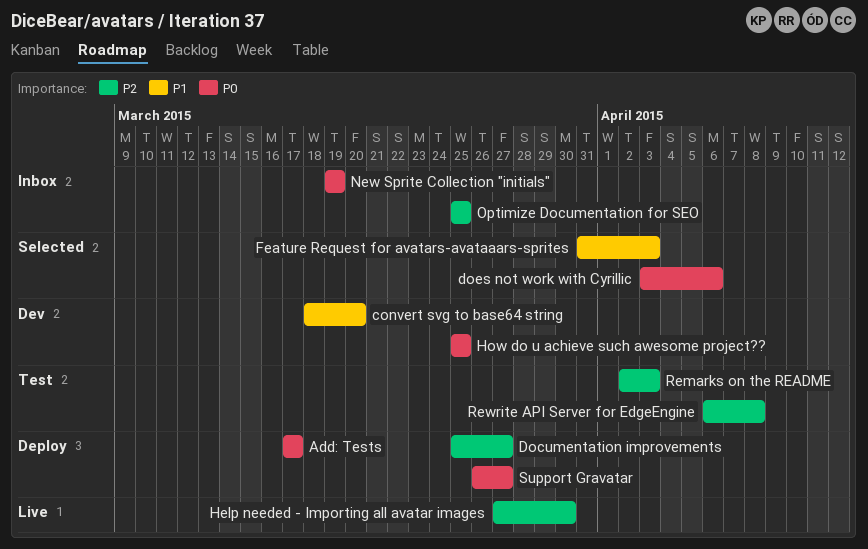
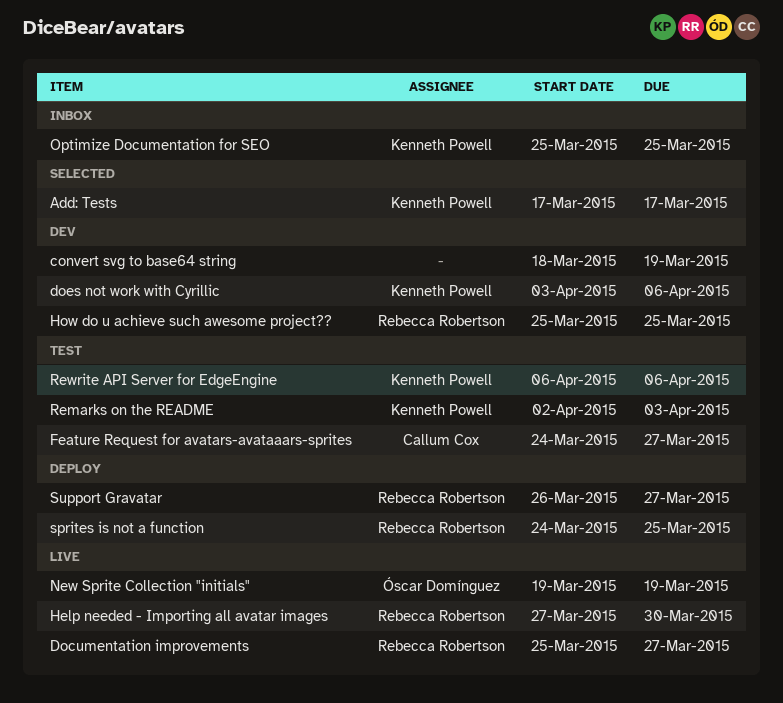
Add: Tests, status: Deploy -> Selected
convert svg to base64 string, due: Mar 20 -> Mar 19
Documentation improvements, status: Deploy -> Live
does not work with Cyrillic, status: Selected -> Dev
Feature Request for avatars-avataaars-sprites, status: Selected -> Test
Feature Request for avatars-avataaars-sprites, start: Mar 31 -> Mar 24
Feature Request for avatars-avataaars-sprites, due: Apr 3 -> Mar 27
New Sprite Collection "initials", status: Inbox -> Live
Rewrite API Server for EdgeEngine, due: Apr 8 -> Apr 6
sprites is not a function: none -> present

